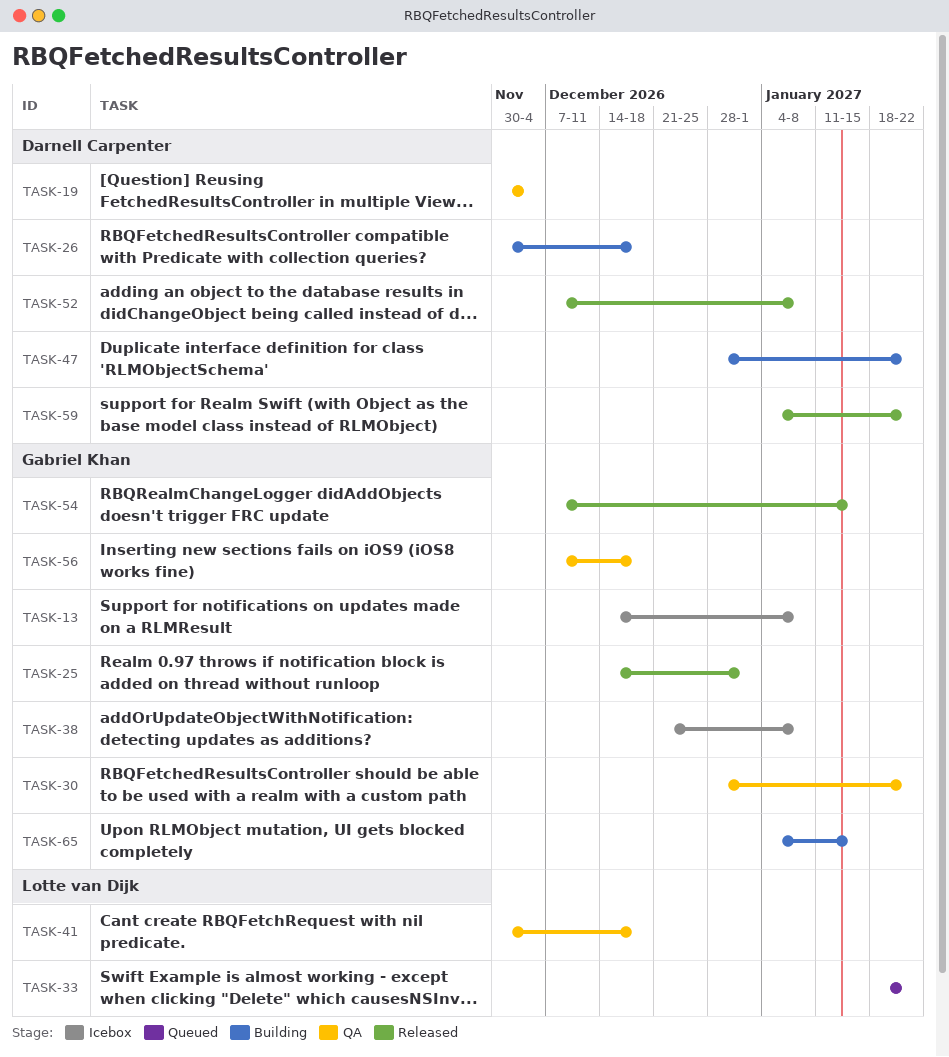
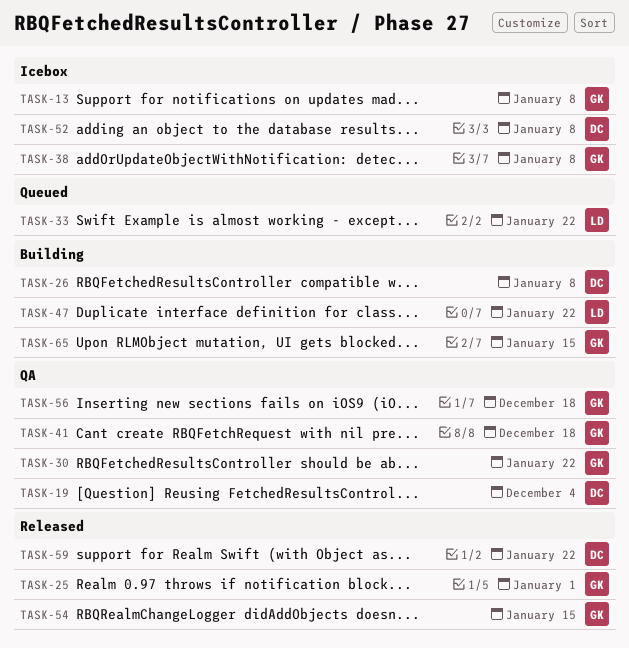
TASK-26, due: Dec 18 -> Jan 8
TASK-41, owner: Lotte van Dijk -> Gabriel Khan
TASK-47, owner: Darnell Carpenter -> Lotte van Dijk
TASK-52, status: Released -> Icebox

